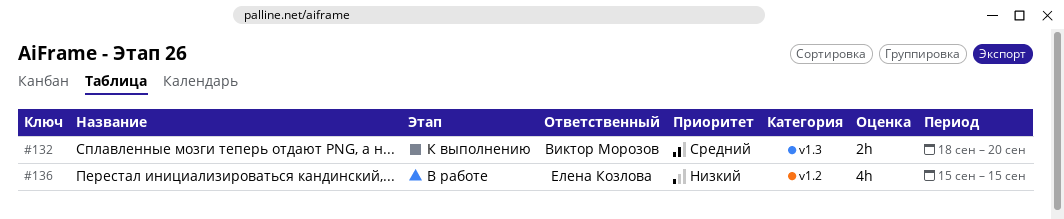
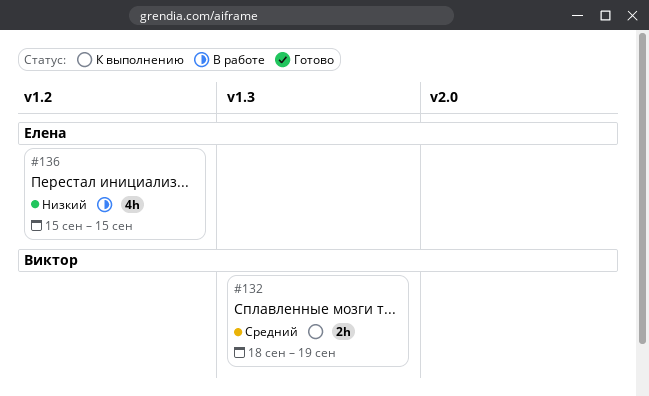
#132, due: Sep 20 -> Sep 19

